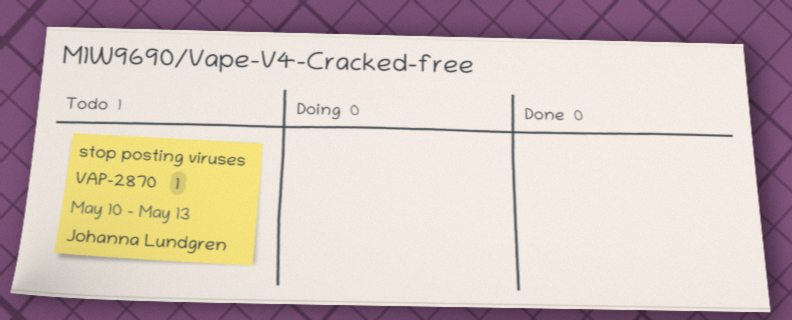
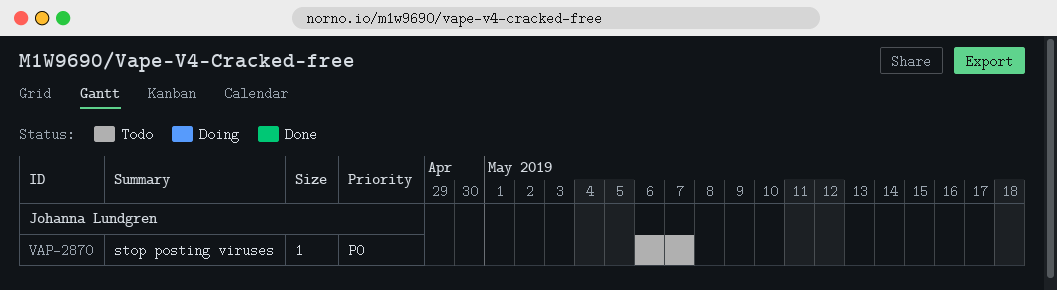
VAP-2870, start: May 10 -> May 6
VAP-2870, due: May 13 -> May 7

